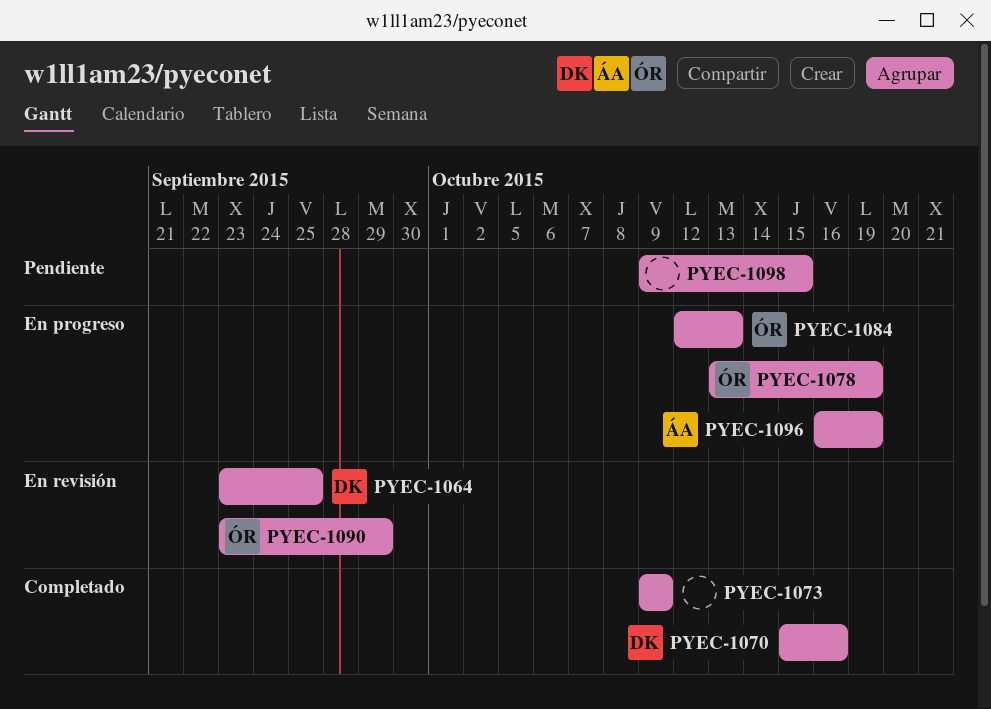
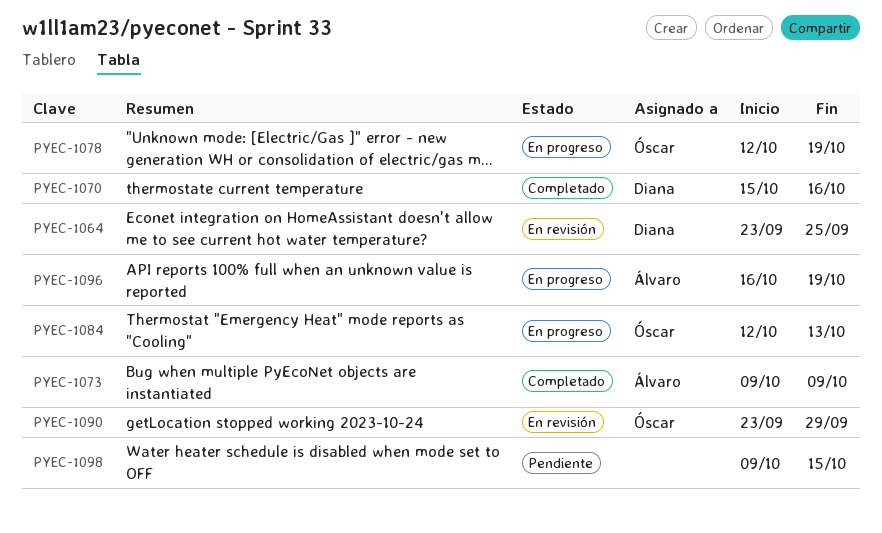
PYEC-1073, owner: none -> Álvaro
PYEC-1078, start: Oct 13 -> Oct 12

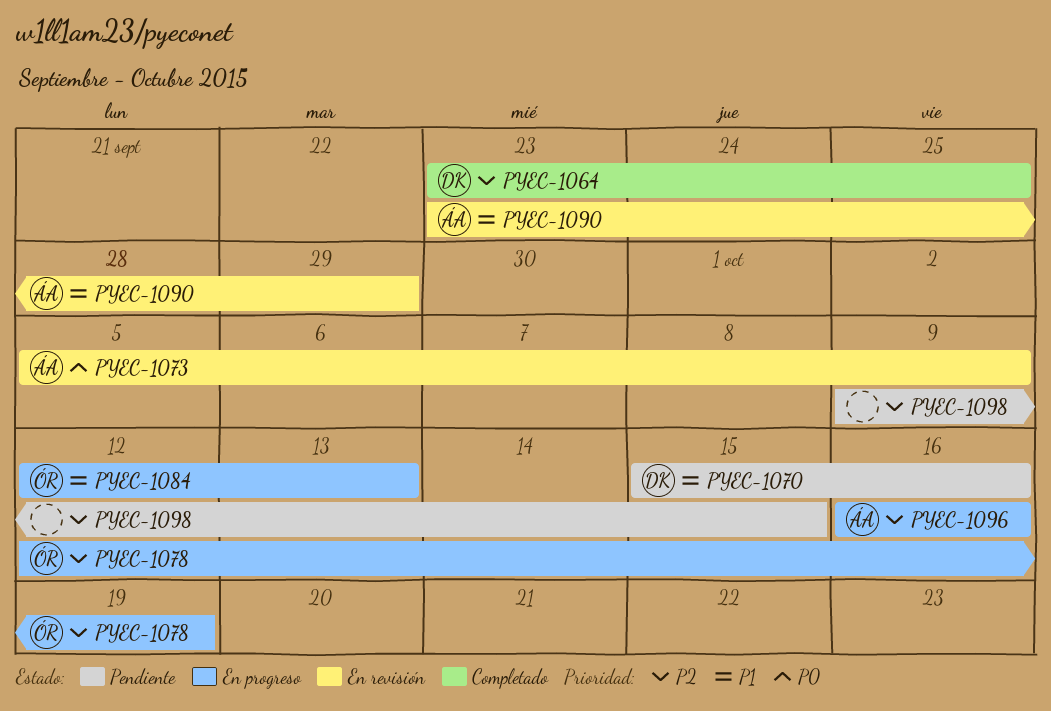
PYEC-1064, status: En revisión -> Completado
PYEC-1070, status: Completado -> Pendiente
PYEC-1073, status: Completado -> En revisión
PYEC-1073, start: Oct 9 -> Oct 5
PYEC-1090, owner: Óscar -> Álvaro
PYEC-1096, due: Oct 19 -> Oct 16

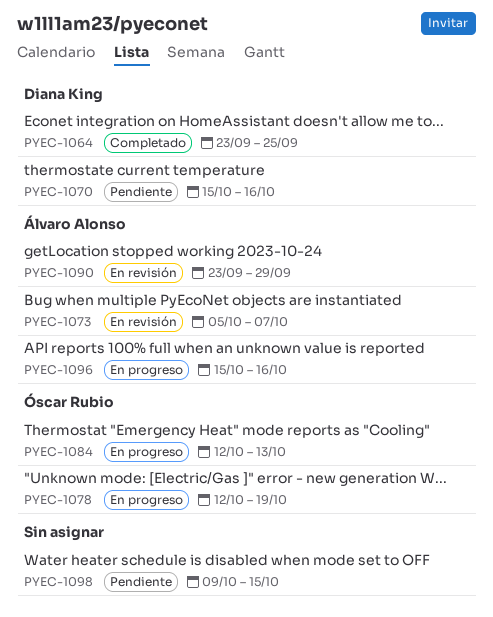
PYEC-1073, due: Oct 9 -> Oct 7
PYEC-1096, start: Oct 16 -> Oct 15

